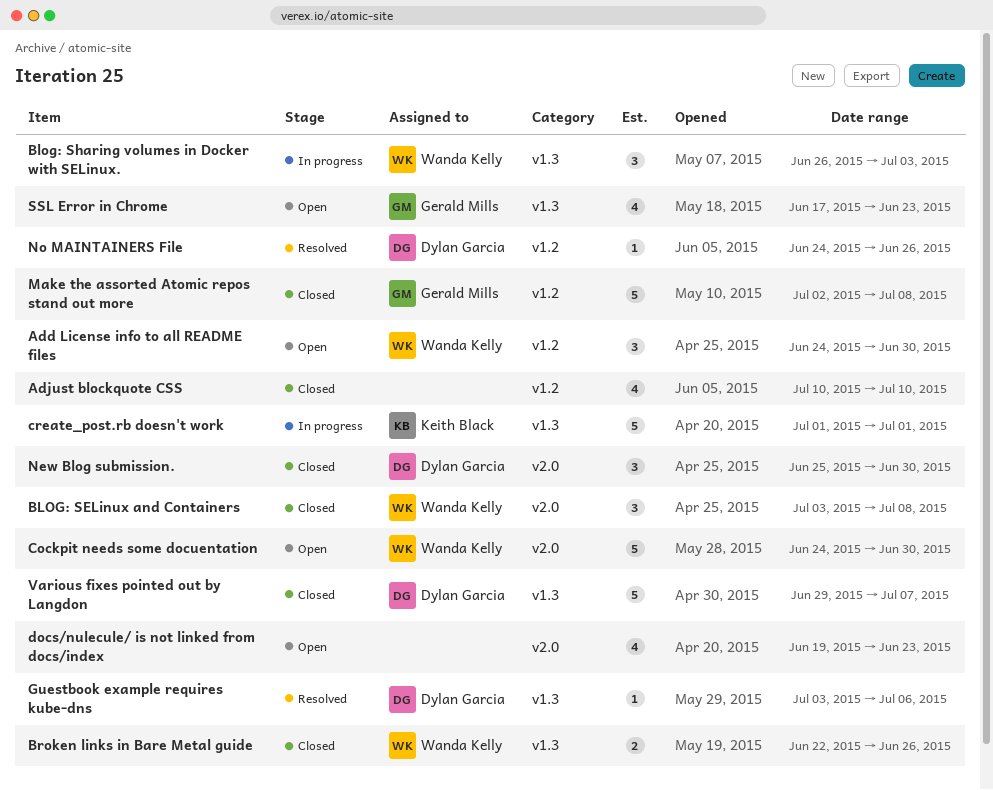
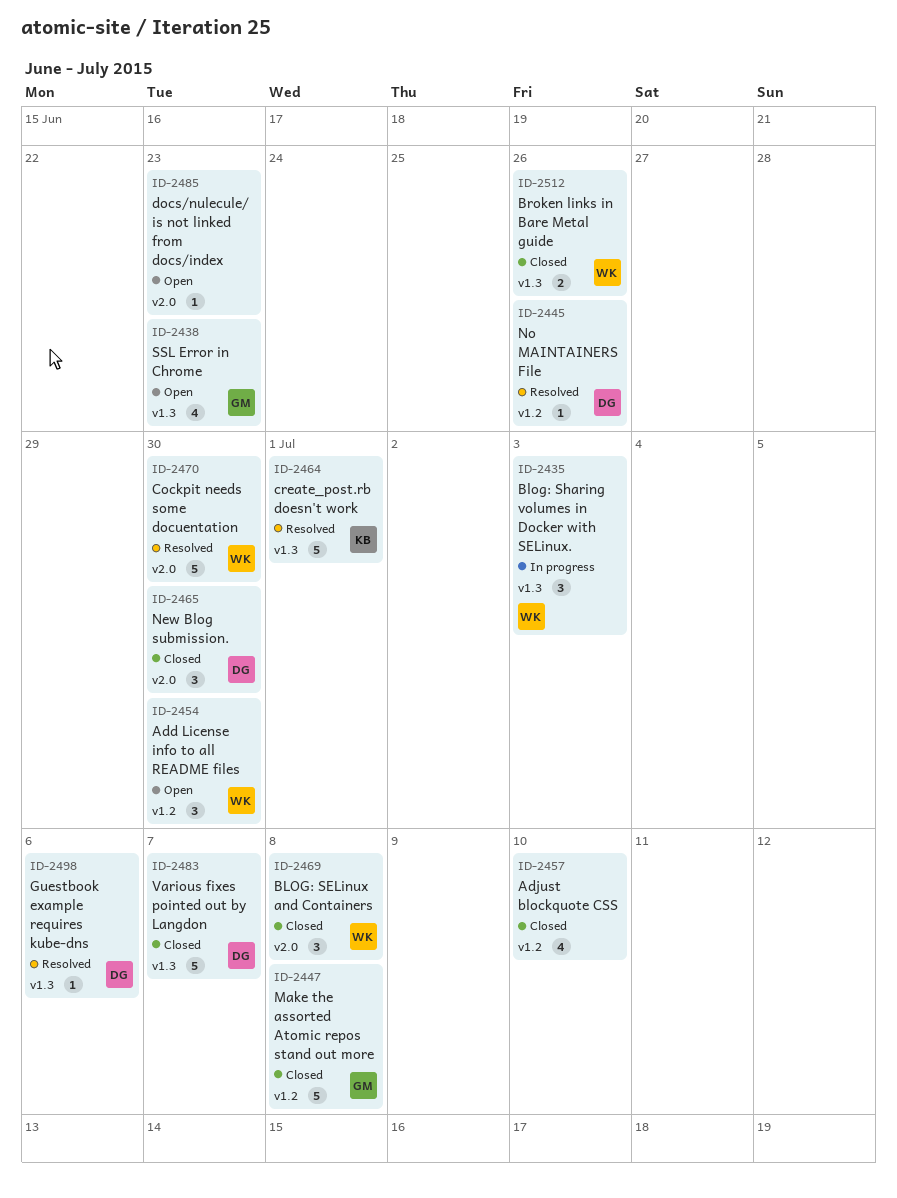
Cockpit needs some docuentation, status: Open -> Resolved
create_post.rb doesn't work, status: In progress -> Resolved
docs/nulecule/ is not linked from docs/index, estimate: 4 -> 1

